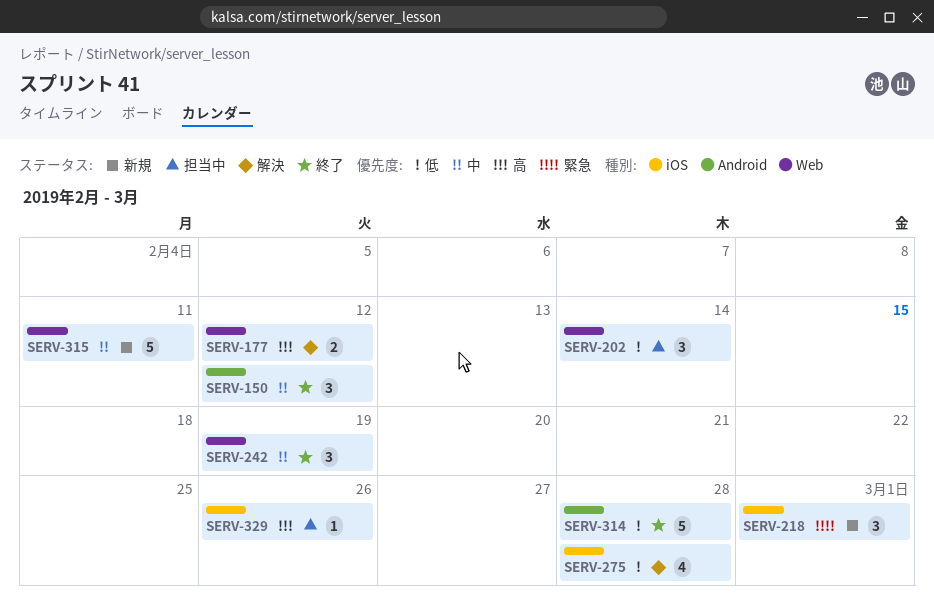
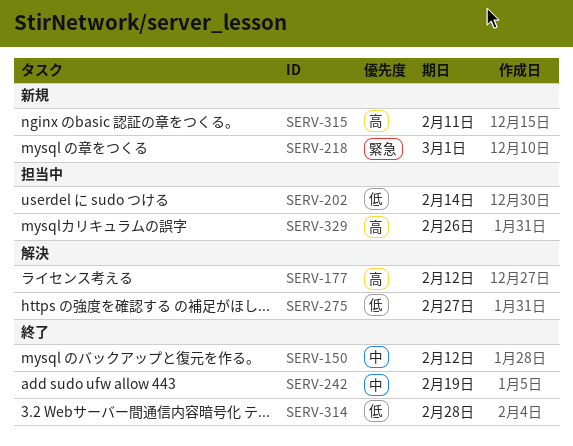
SERV-275, due: Feb 28 -> Feb 27
SERV-315, priority: 中 -> 高

